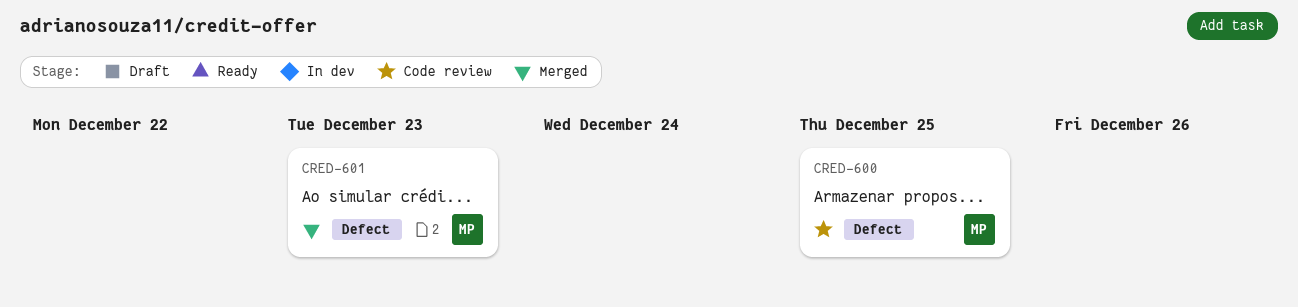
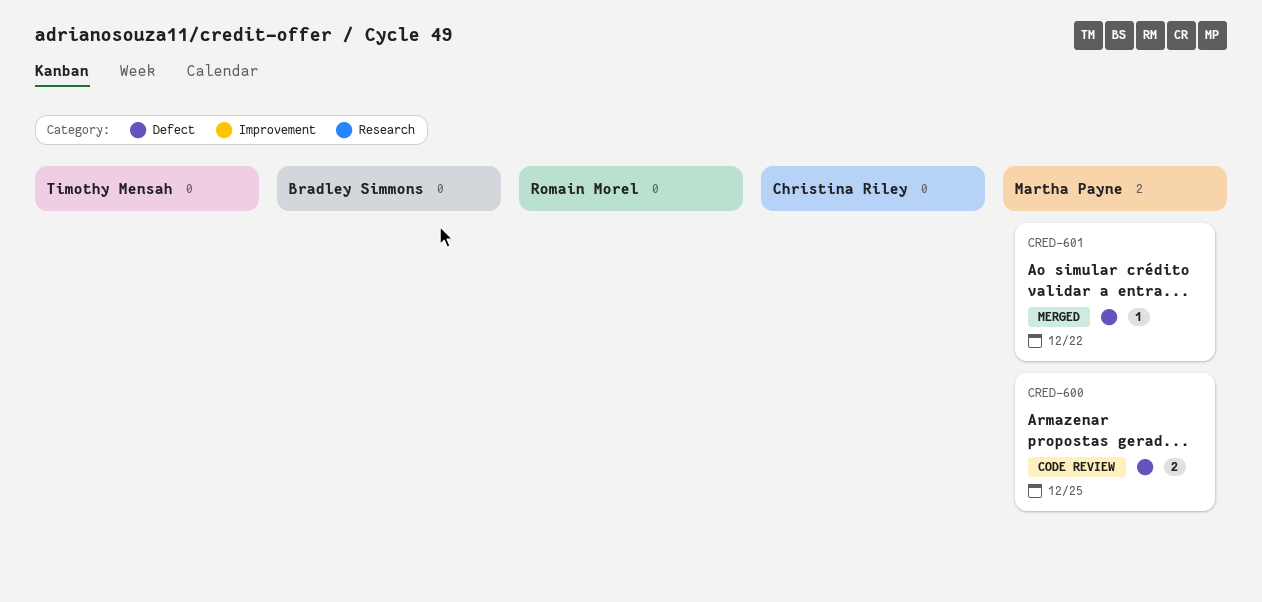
CRED-601, due: Dec 23 -> Dec 22

